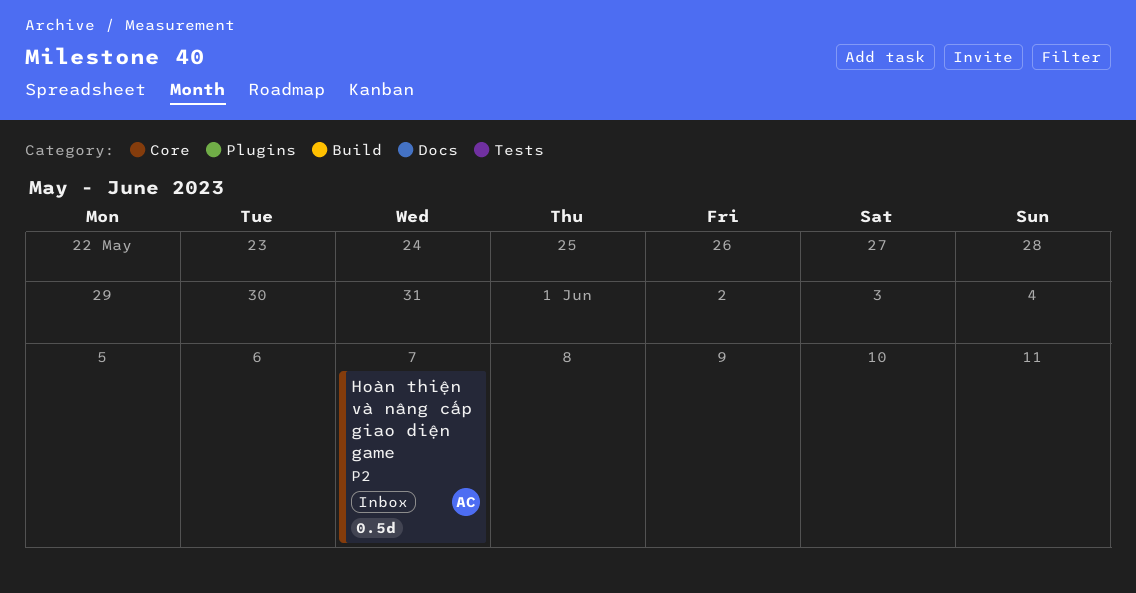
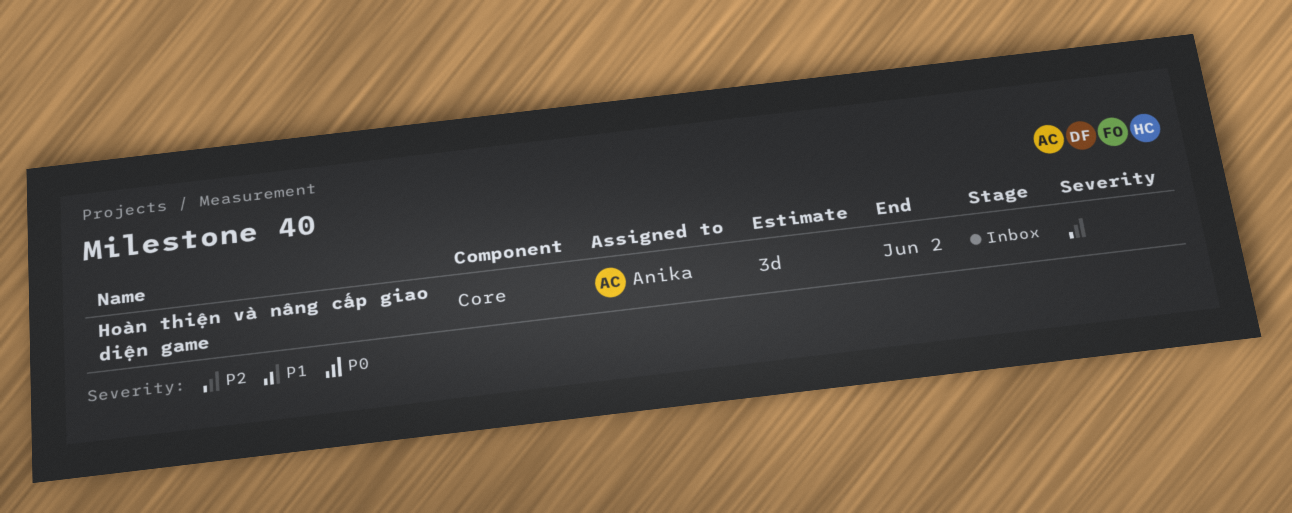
Hoàn thiện và nâng cấp giao diện game, estimate: 0.5d -> 3d
Hoàn thiện và nâng cấp giao diện game, due: Jun 7 -> Jun 2

